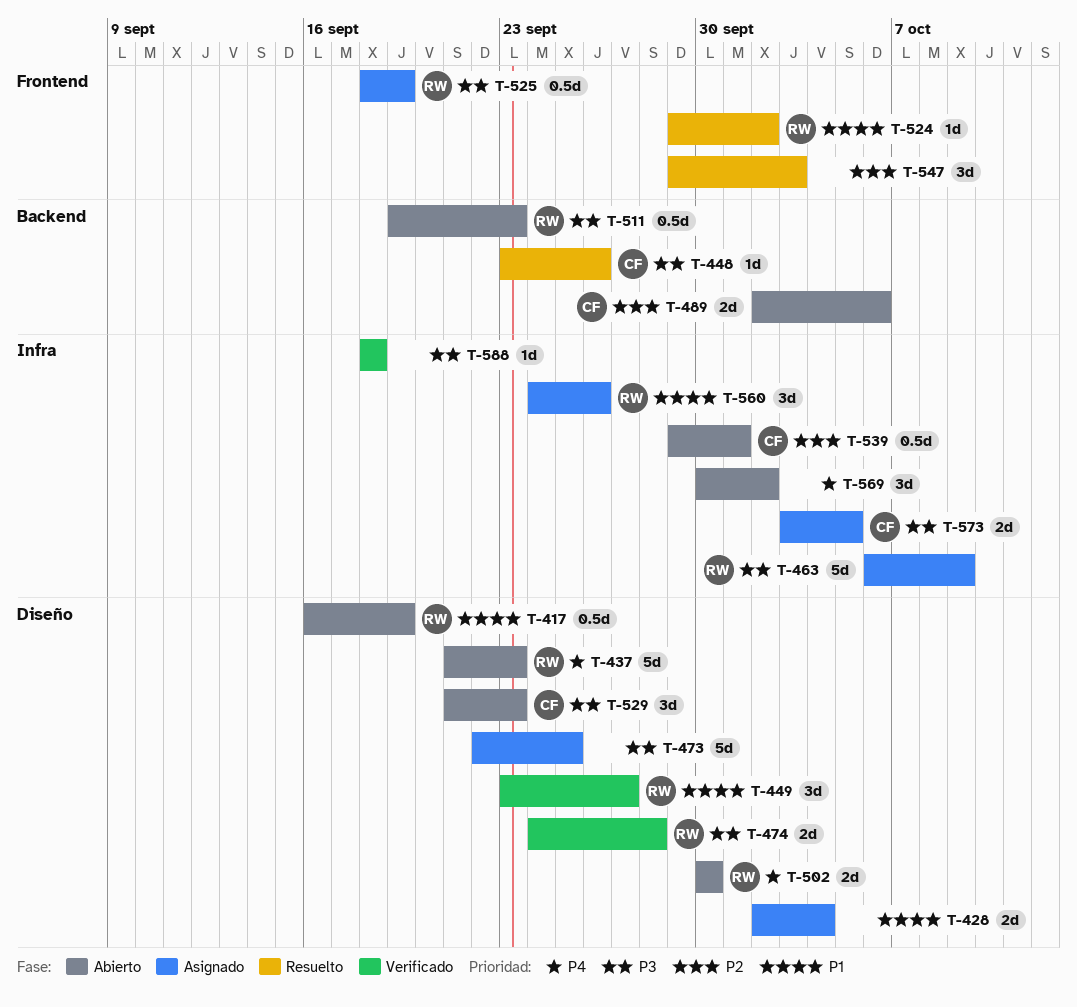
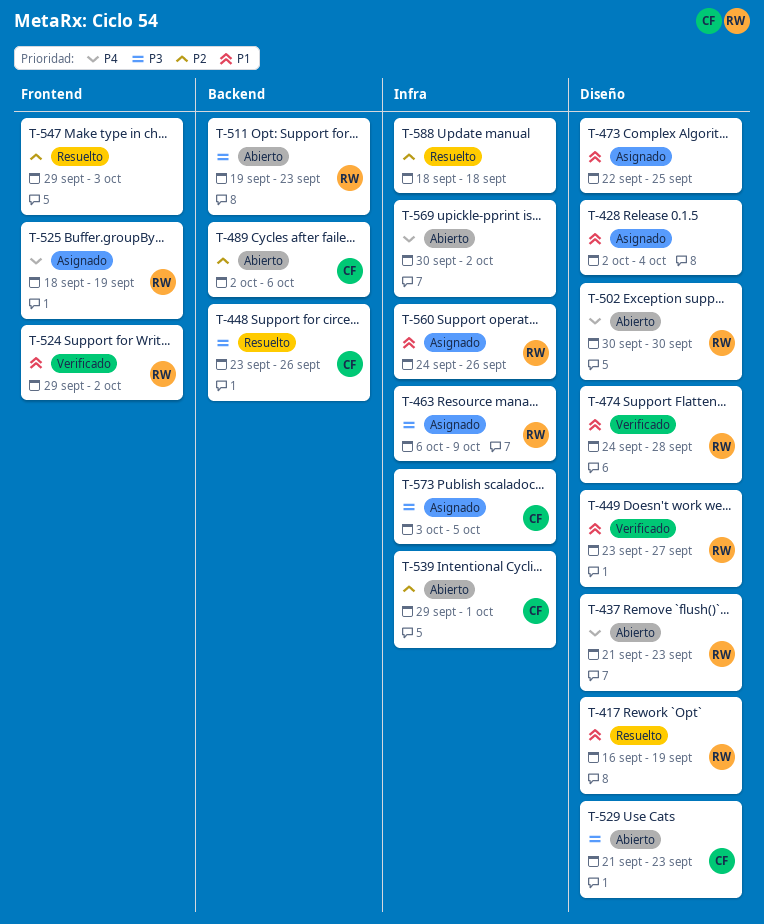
T-417, status: Abierto -> Resuelto
T-473, priority: P3 -> P1
T-474, priority: P3 -> P1
T-524, status: Resuelto -> Verificado
T-525, priority: P3 -> P4
T-588, status: Verificado -> Resuelto
T-588, priority: P3 -> P2

